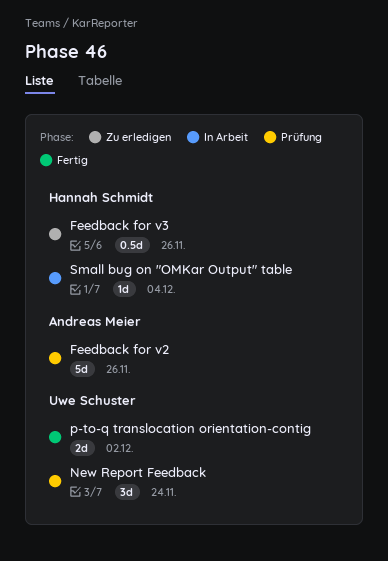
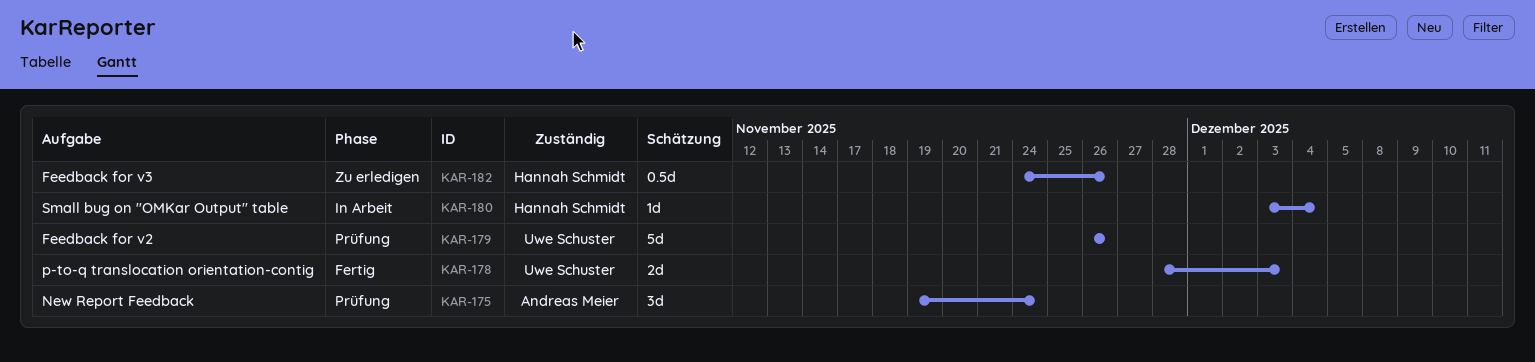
Feedback for v2, owner: Andreas Meier -> Uwe Schuster
New Report Feedback, owner: Uwe Schuster -> Andreas Meier
p-to-q translocation orientation-contig, due: Dec 2 -> Dec 3

